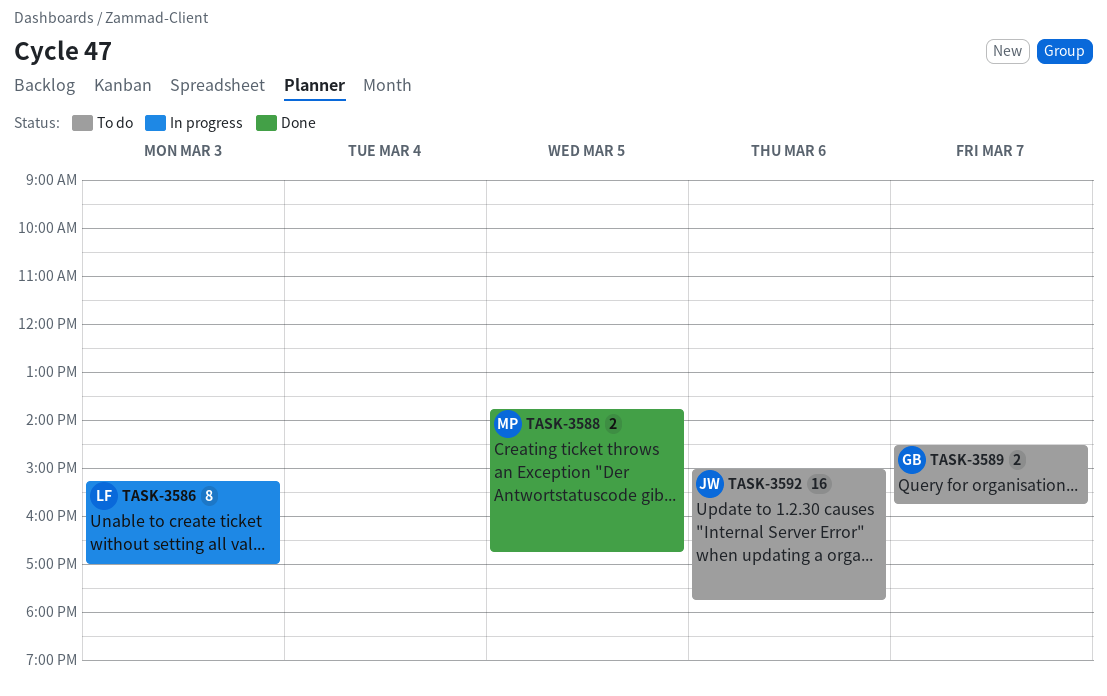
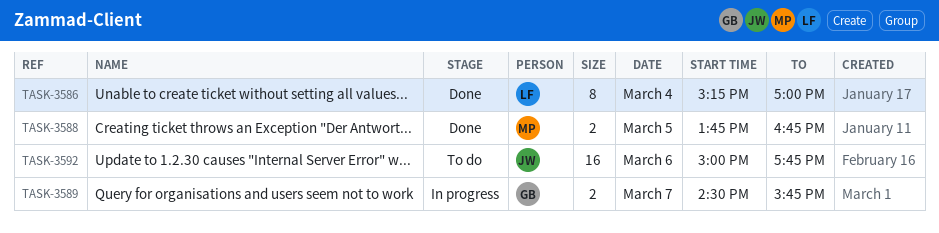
TASK-3586, status: In progress -> Done
TASK-3586, day: Mar 3 -> Mar 4
TASK-3589, status: To do -> In progress

